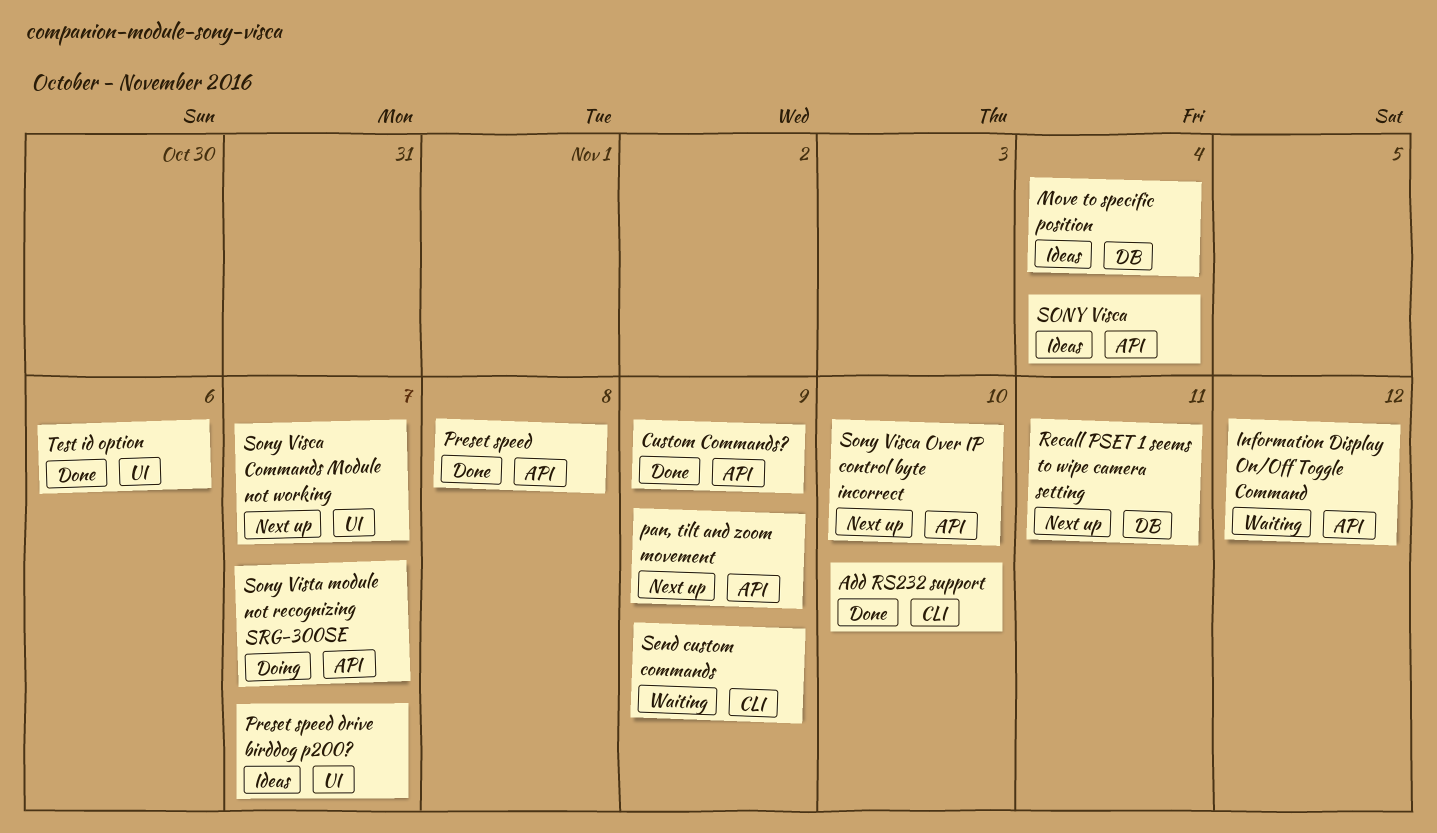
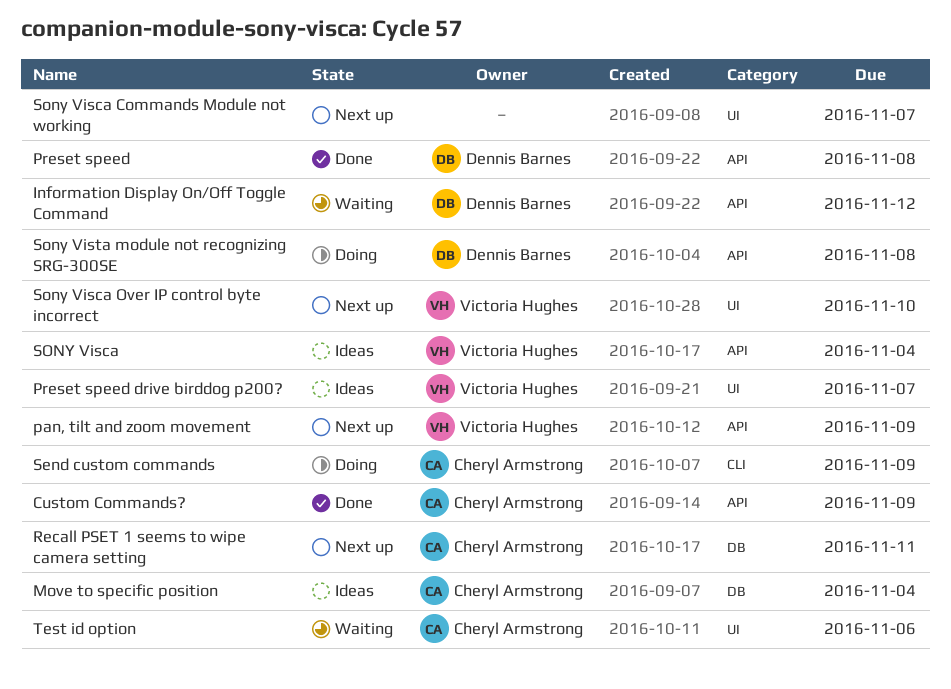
Add RS232 support: present -> none
Send custom commands, status: Waiting -> Doing
Sony Visca Over IP control byte incorrect, label: API -> UI
Sony Vista module not recognizing SRG-300SE, due: Nov 7 -> Nov 8
Test id option, status: Done -> Waiting

